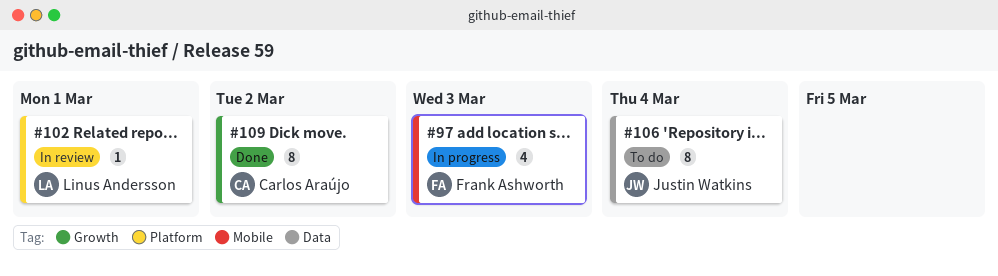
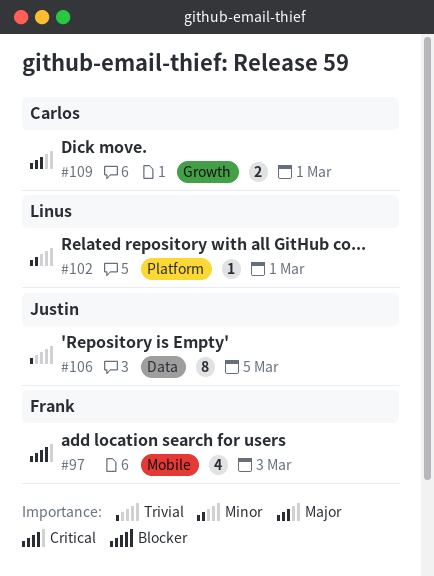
#106, due: Mar 4 -> Mar 5
#109, estimate: 8 -> 2
#109, due: Mar 2 -> Mar 1

